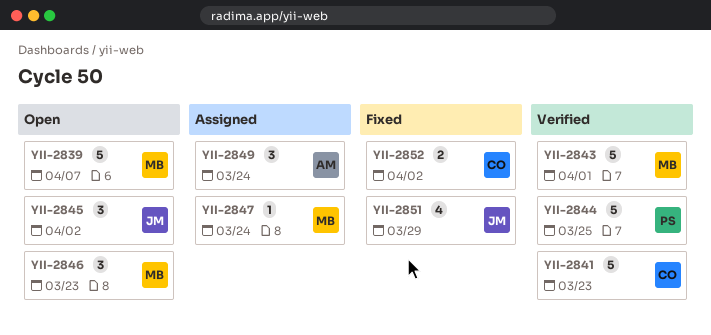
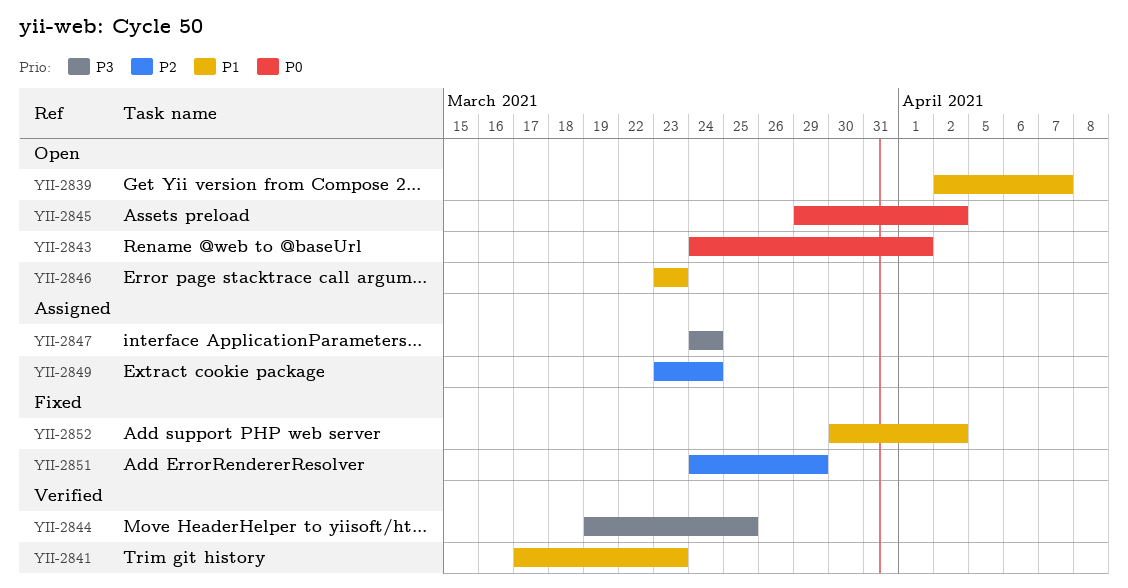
YII-2843, status: Verified -> Open

